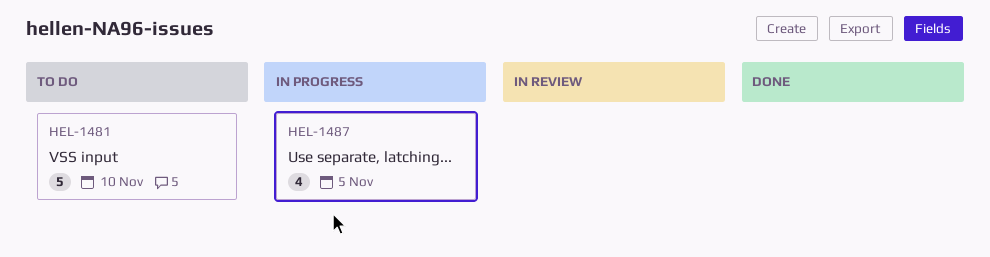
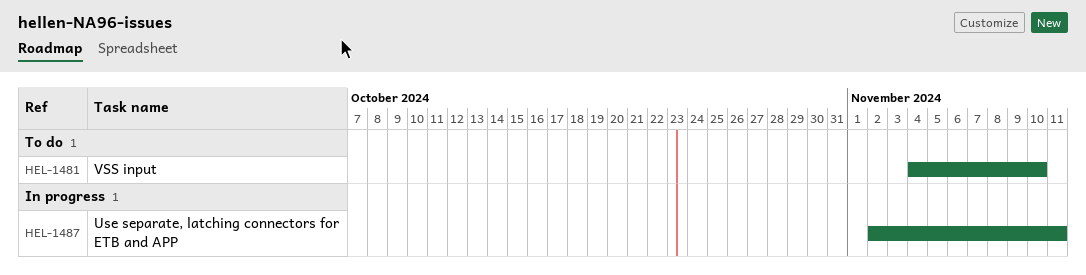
HEL-1487, due: Nov 5 -> Nov 11

